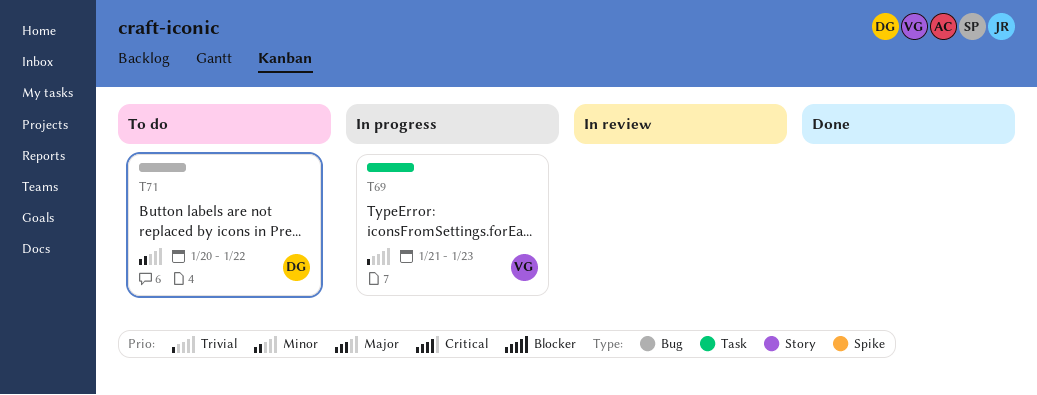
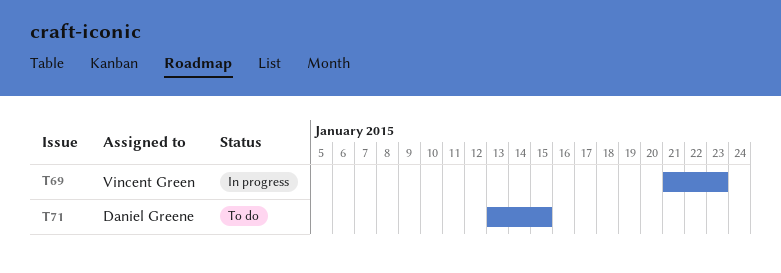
T71, start: Jan 20 -> Jan 13
T71, due: Jan 22 -> Jan 15

